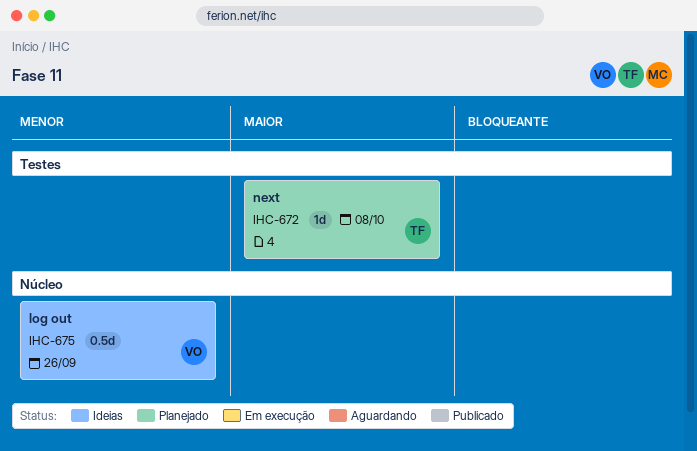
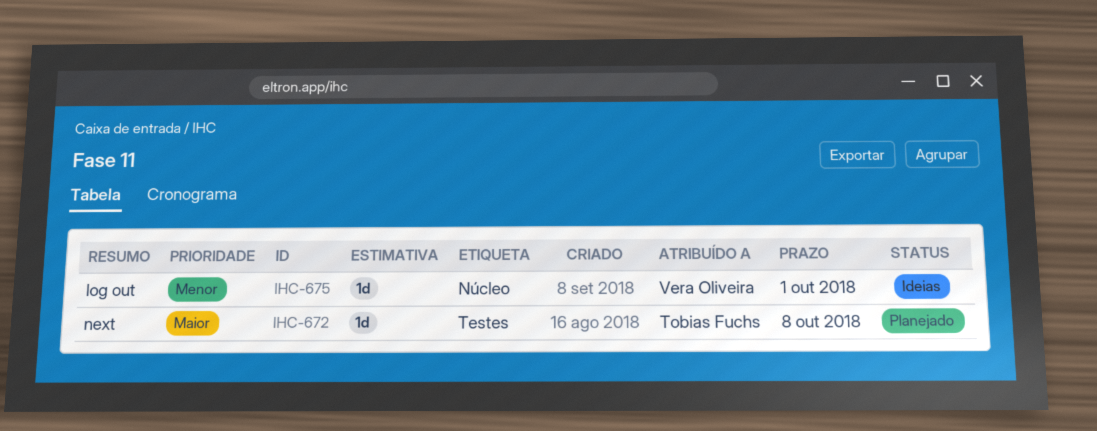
IHC-675, estimate: 0.5d -> 1d
IHC-675, due: Sep 26 -> Oct 1

